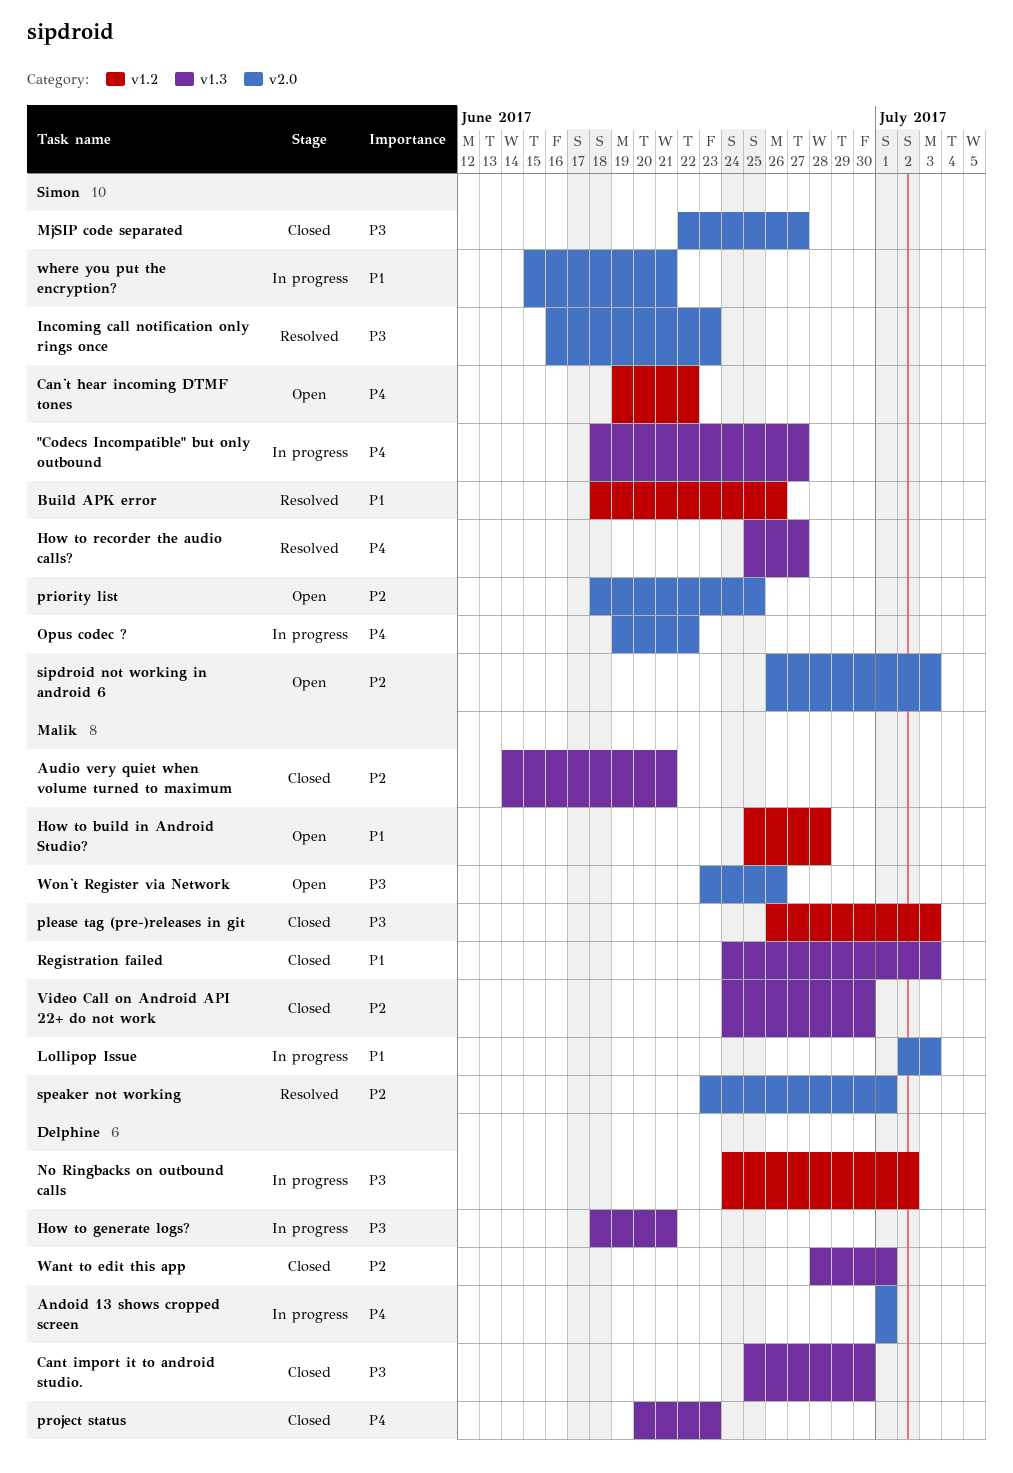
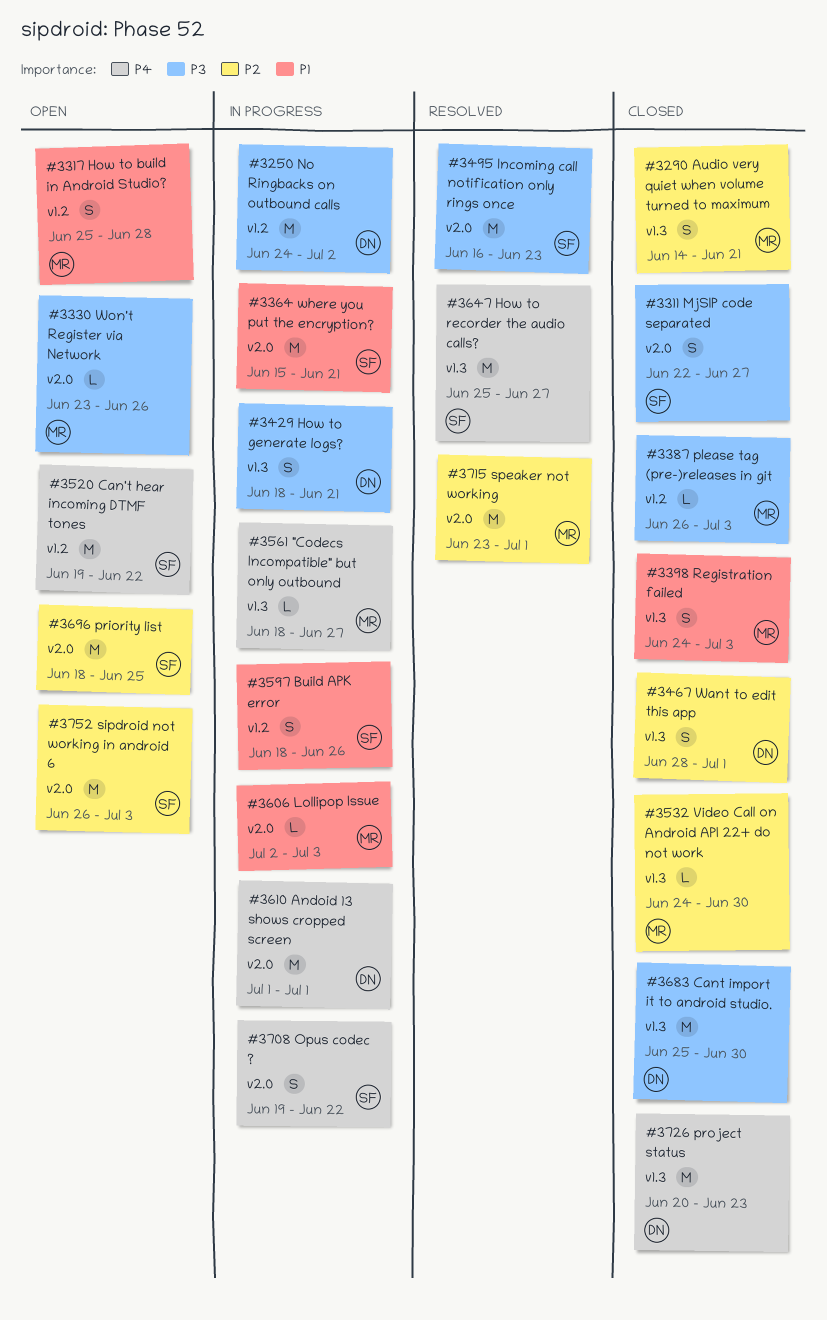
"Codecs Incompatible" but only outbound, owner: Simon -> Malik
Build APK error, status: Resolved -> In progress

